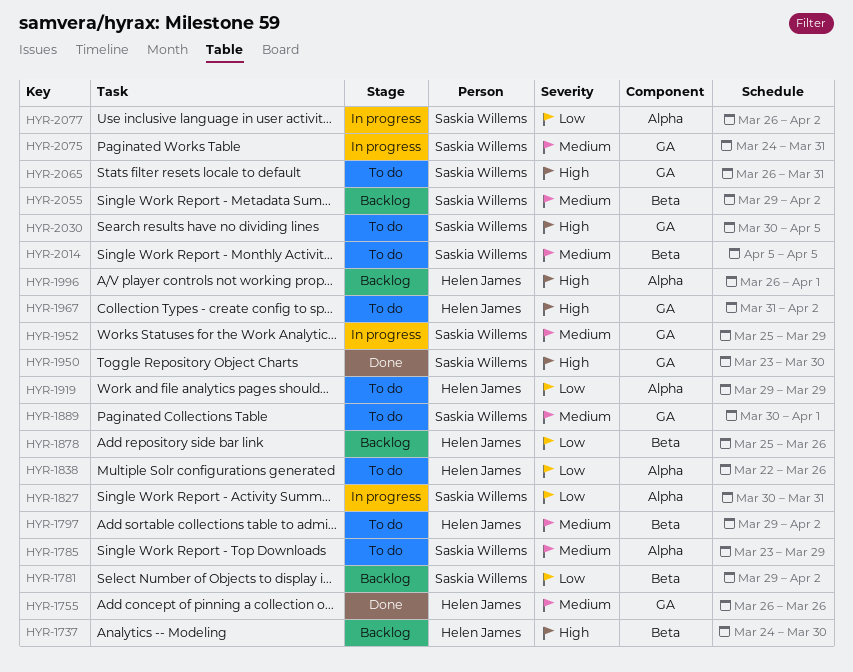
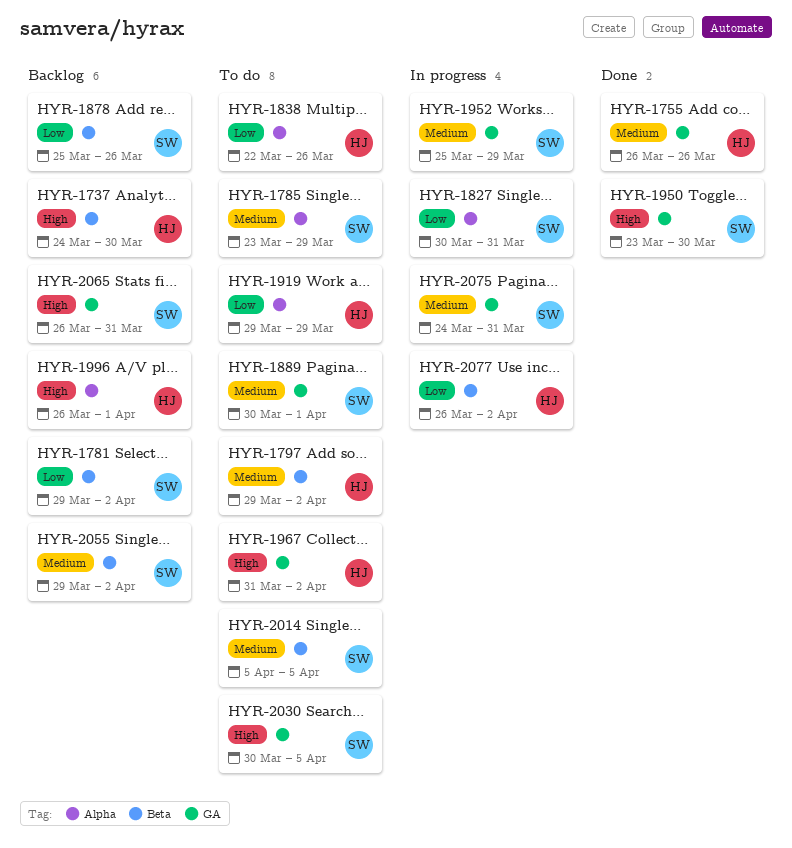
HYR-1878, owner: Helen James -> Saskia Willems
HYR-2065, status: To do -> Backlog
HYR-2077, owner: Saskia Willems -> Helen James
HYR-2077, label: Alpha -> Beta

